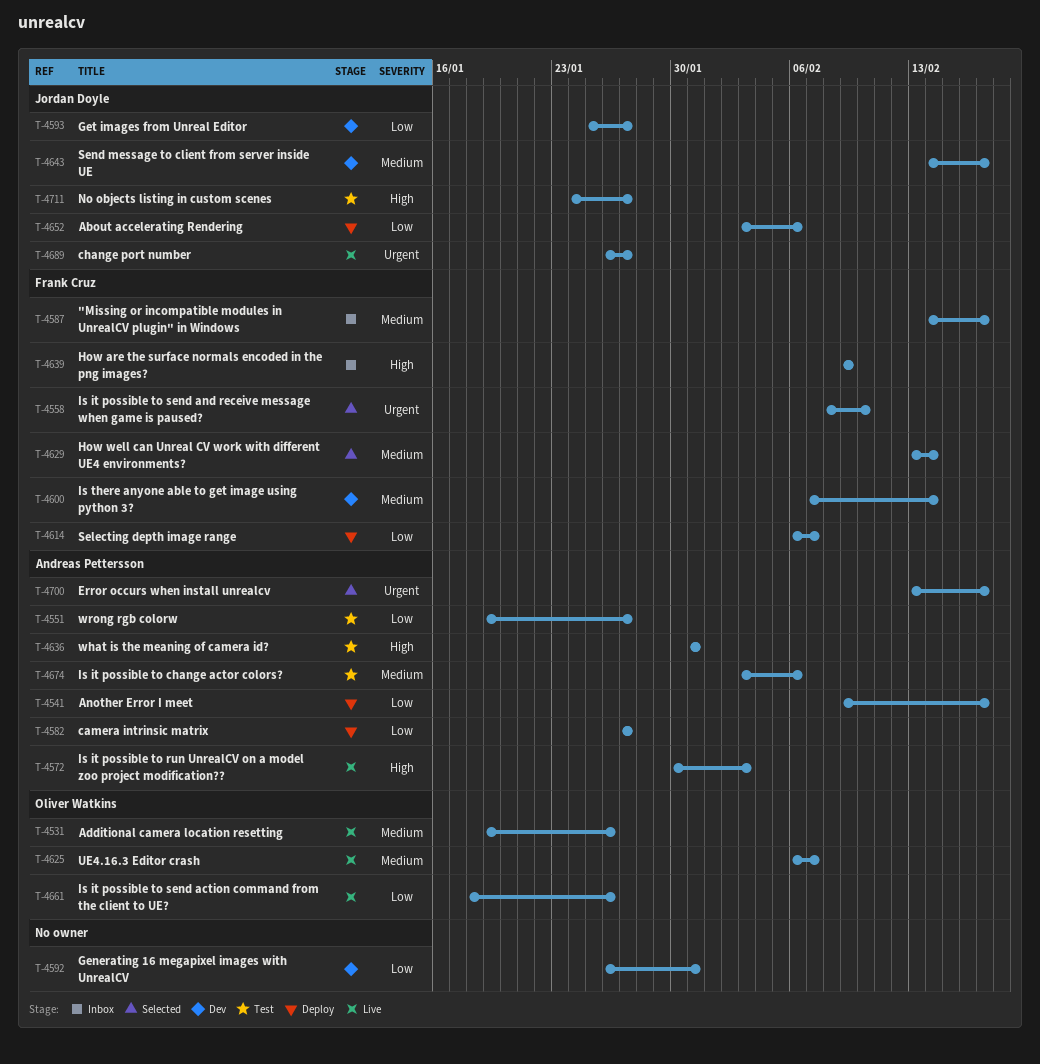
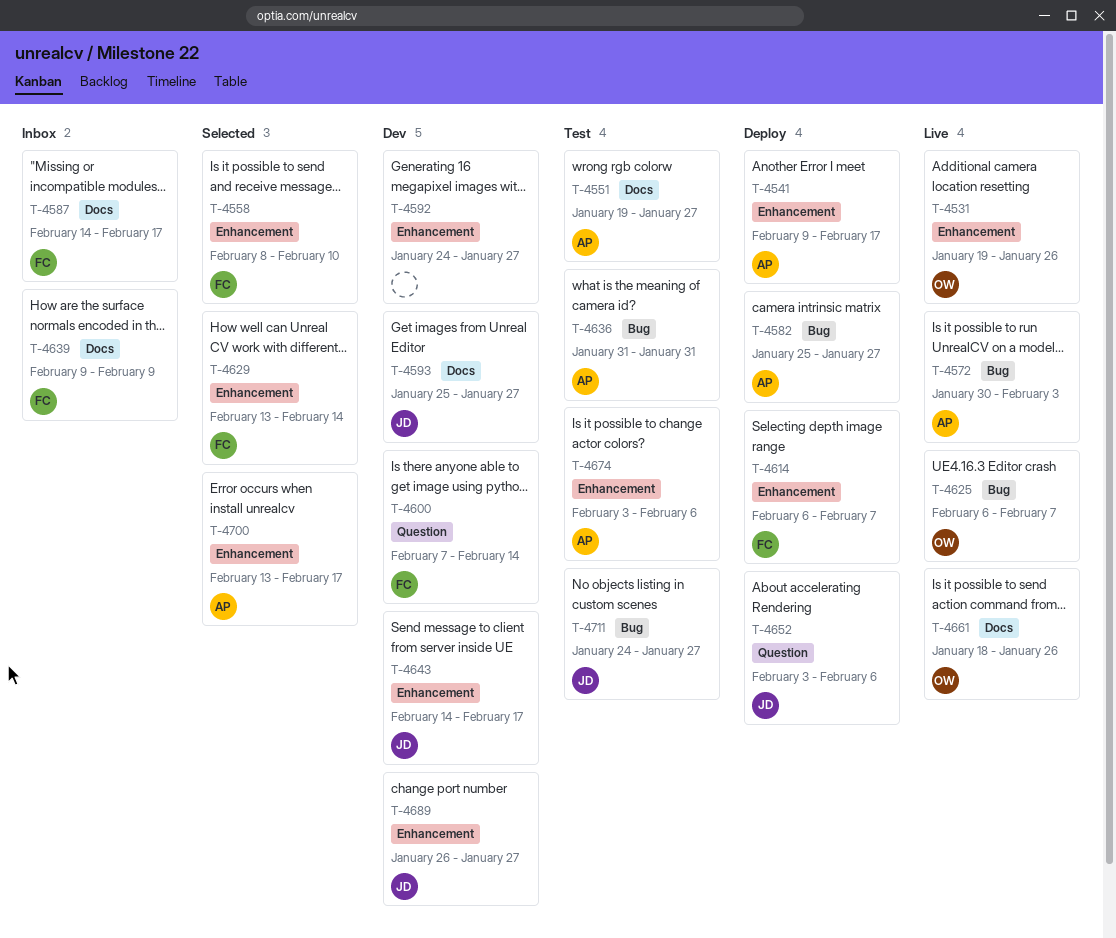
T-4582, start: Jan 27 -> Jan 25
T-4592, start: Jan 26 -> Jan 24
T-4592, due: Jan 31 -> Jan 27
T-4689, status: Live -> Dev

